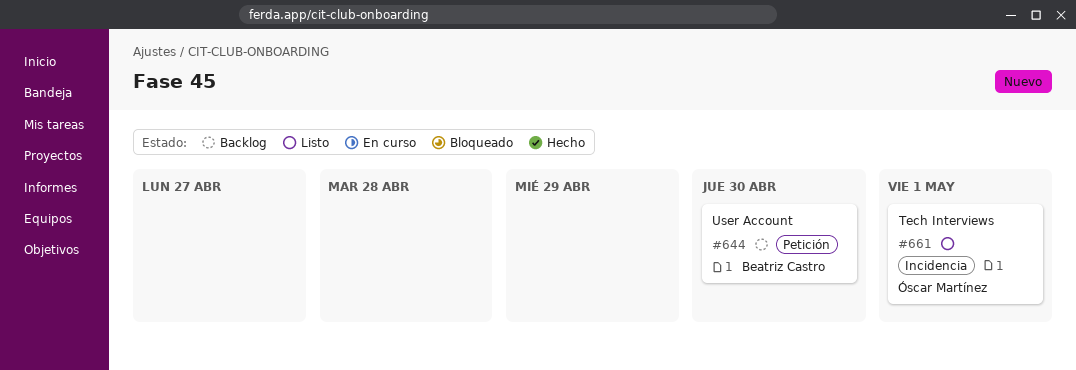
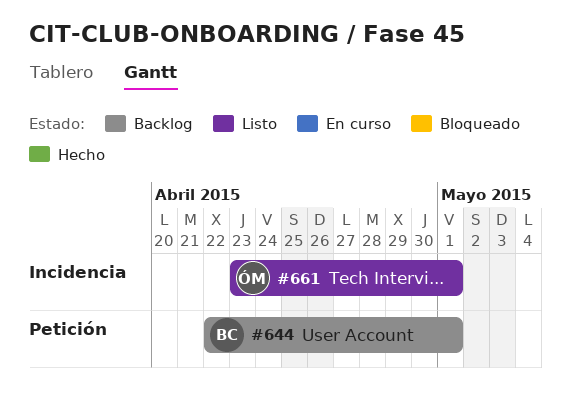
#644, due: Apr 30 -> May 1

